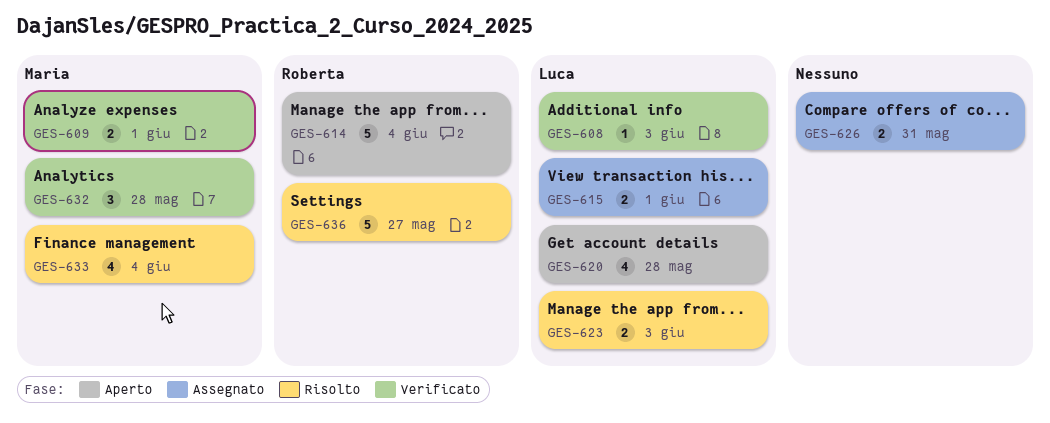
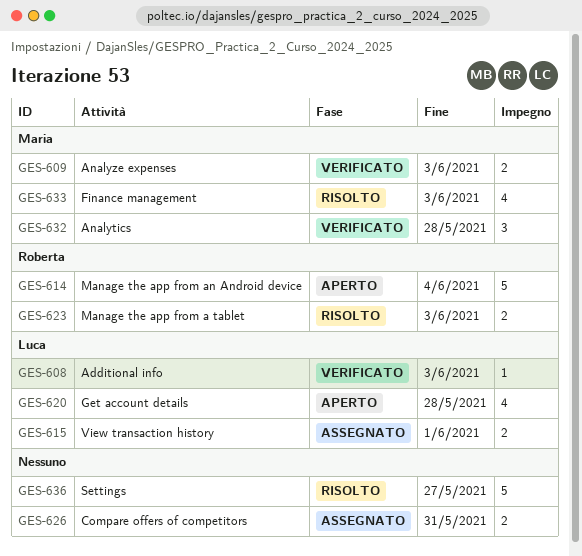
GES-609, due: Jun 1 -> Jun 3
GES-623, owner: Luca -> Roberta
GES-633, due: Jun 4 -> Jun 3
GES-636, owner: Roberta -> none

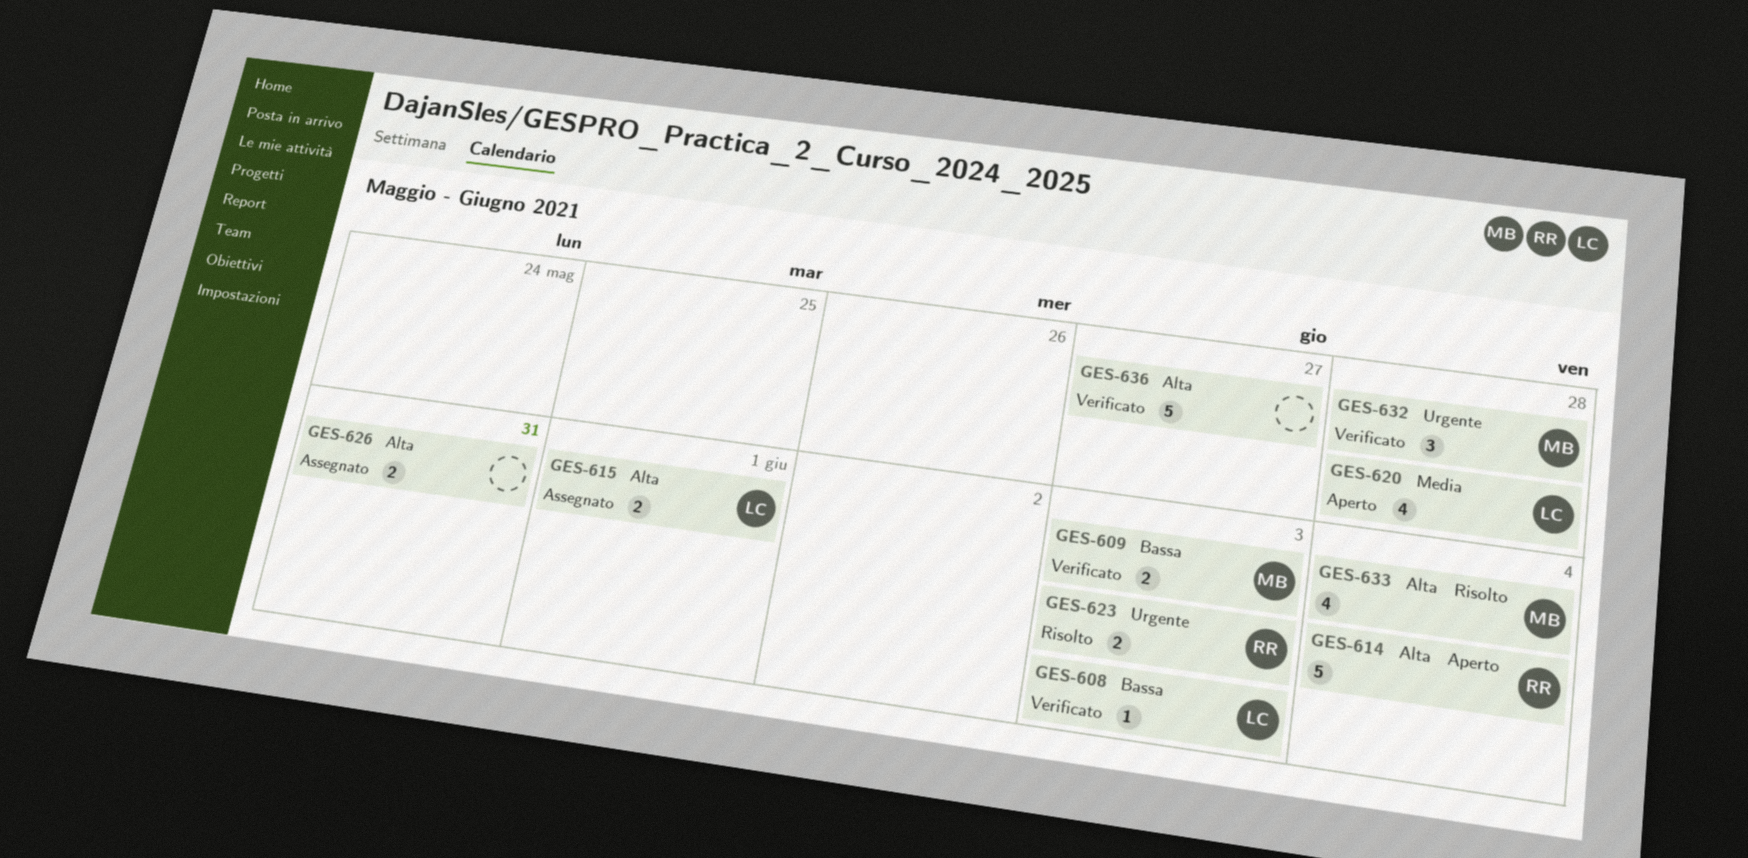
GES-633, due: Jun 3 -> Jun 4
GES-636, status: Risolto -> Verificato

